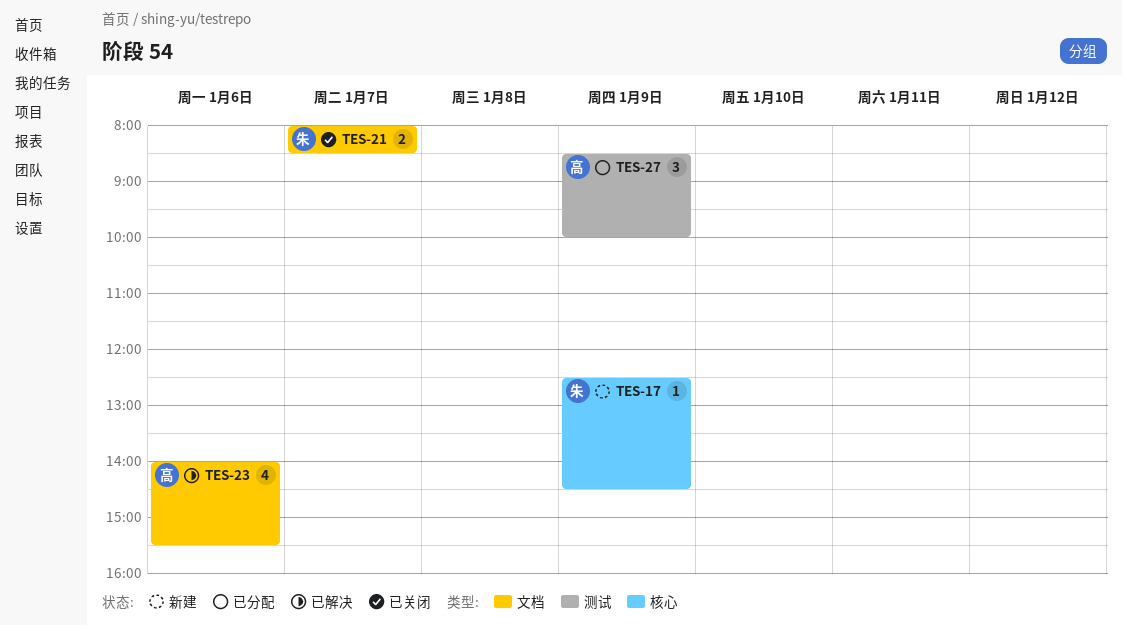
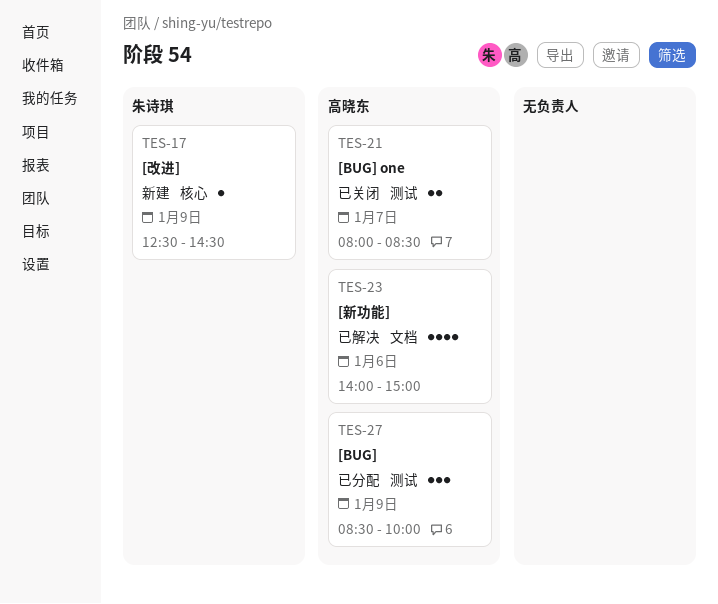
TES-21, owner: 朱诗琪 -> 高晓东
TES-21, label: 文档 -> 测试
TES-23, ends: 15:30 -> 15:00

